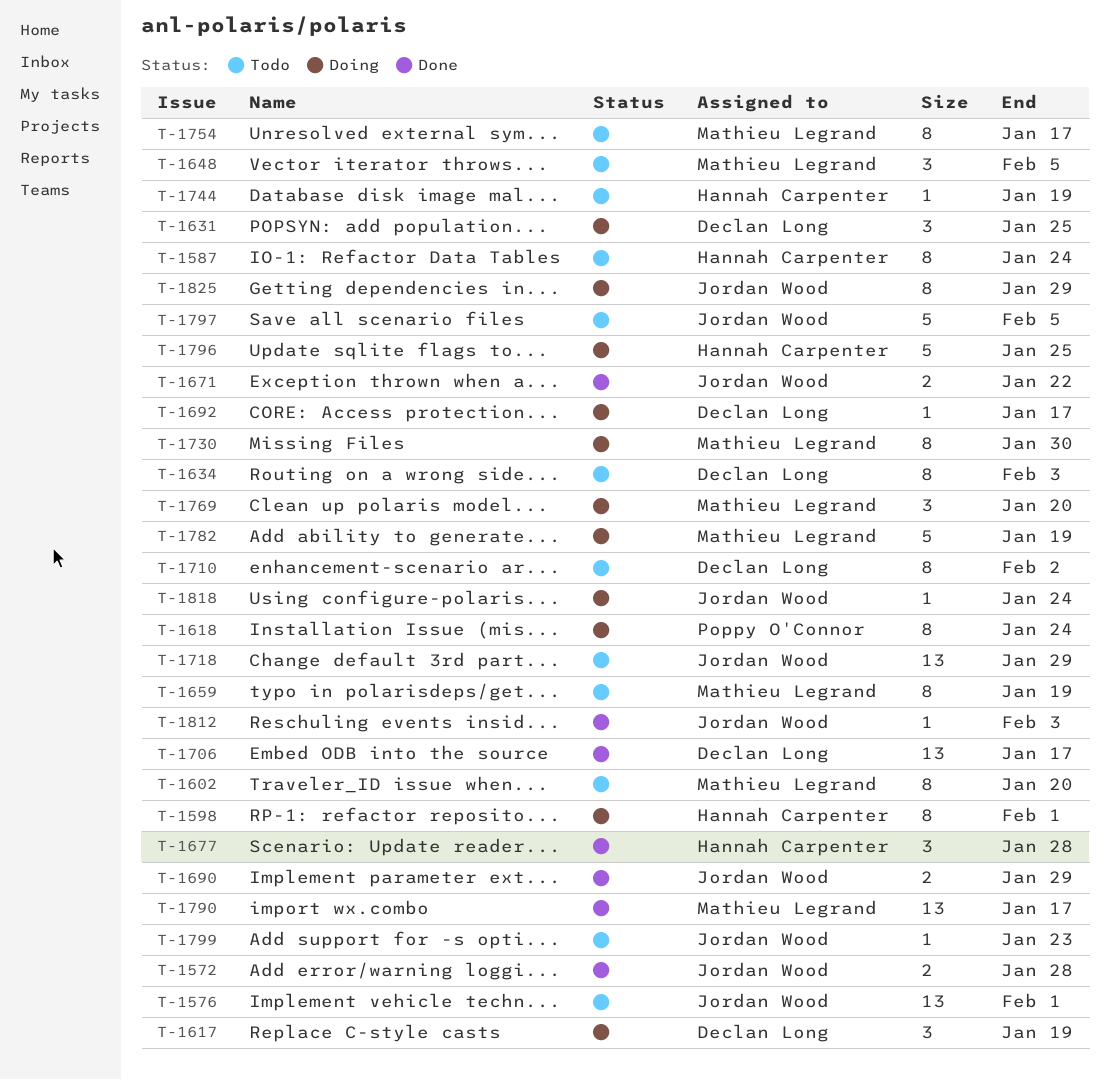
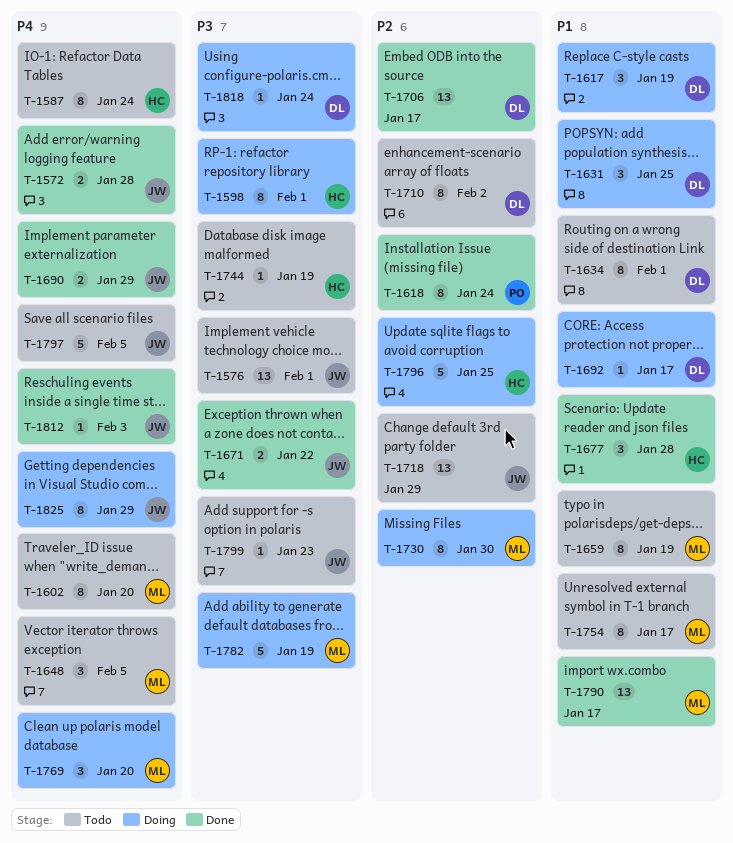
T-1618, status: Doing -> Done
T-1634, due: Feb 3 -> Feb 1
T-1818, owner: Jordan Wood -> Declan Long

